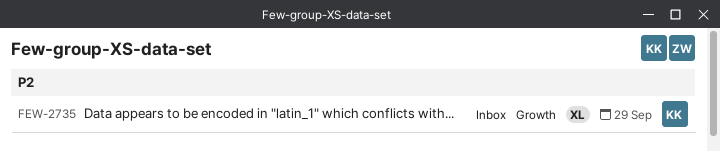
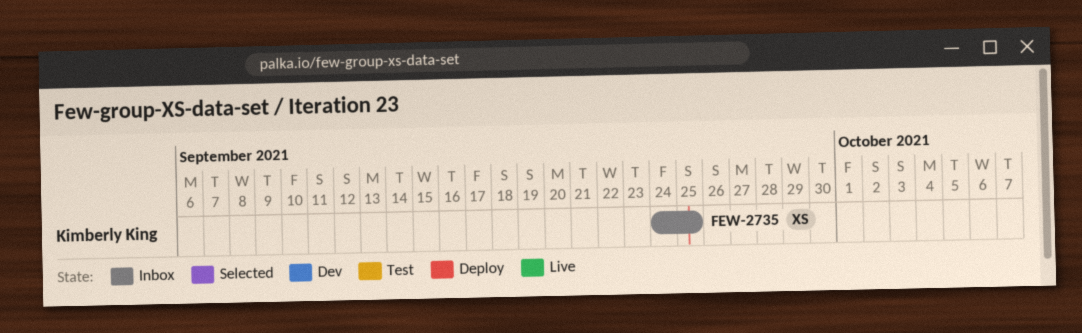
FEW-2735, estimate: XL -> XS
FEW-2735, due: Sep 29 -> Sep 25

